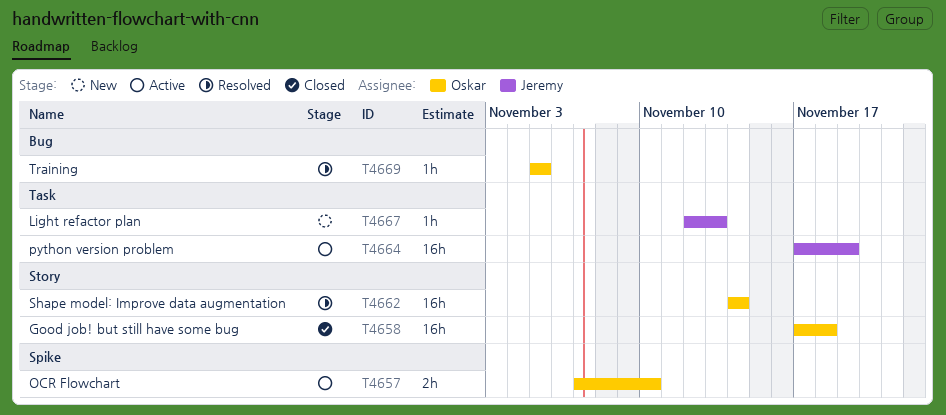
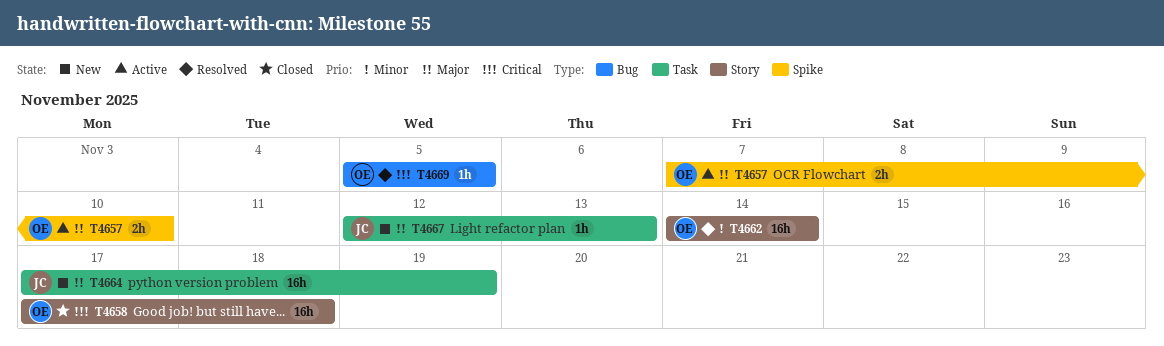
T4664, status: Active -> New

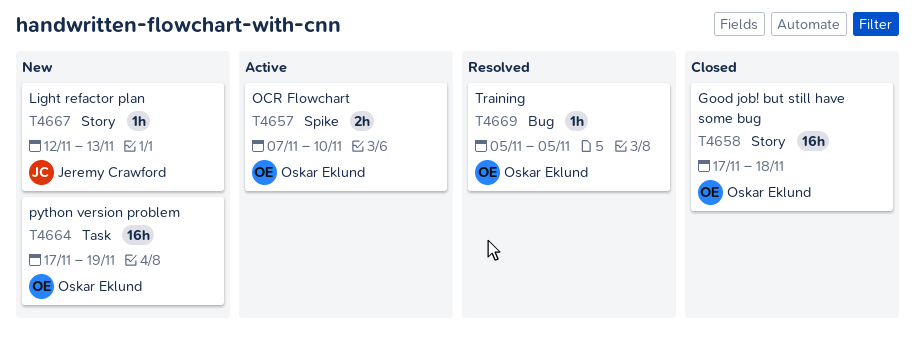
T4662: present -> none
T4664, owner: Jeremy Crawford -> Oskar Eklund
T4667, label: Task -> Story

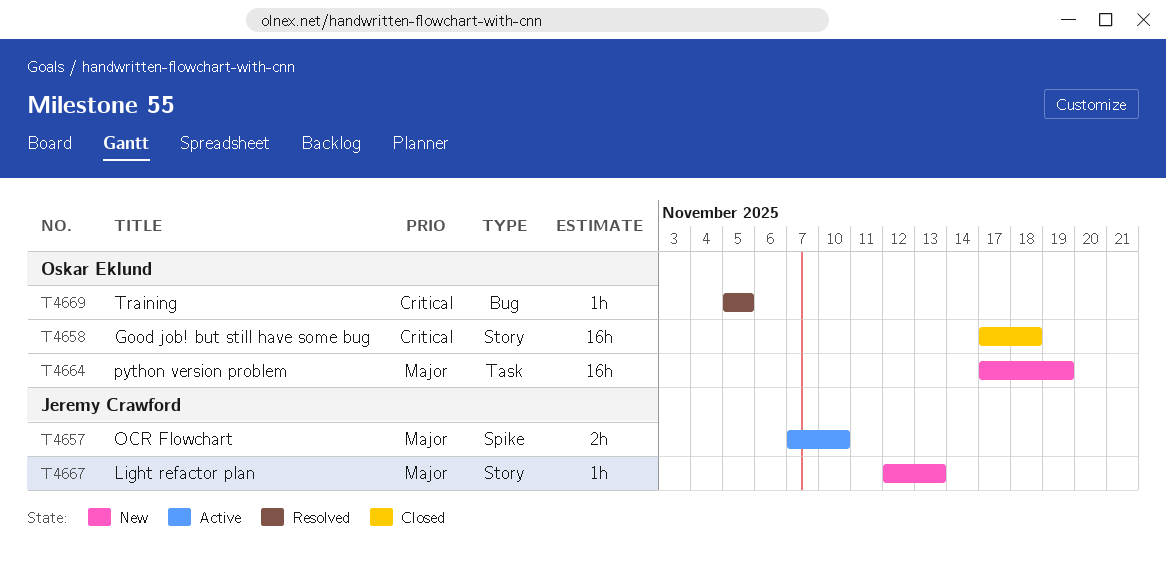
T4657, owner: Oskar Eklund -> Jeremy Crawford

